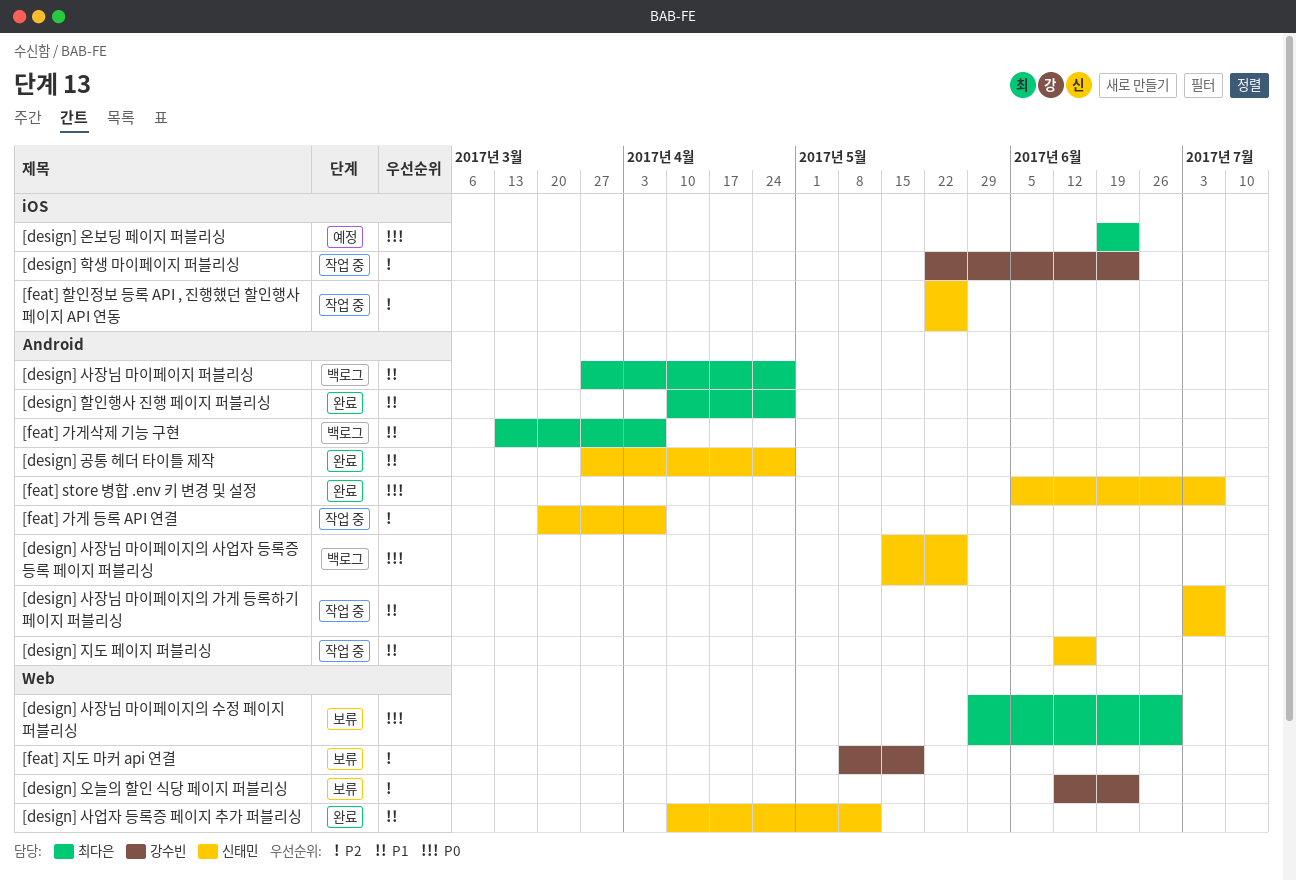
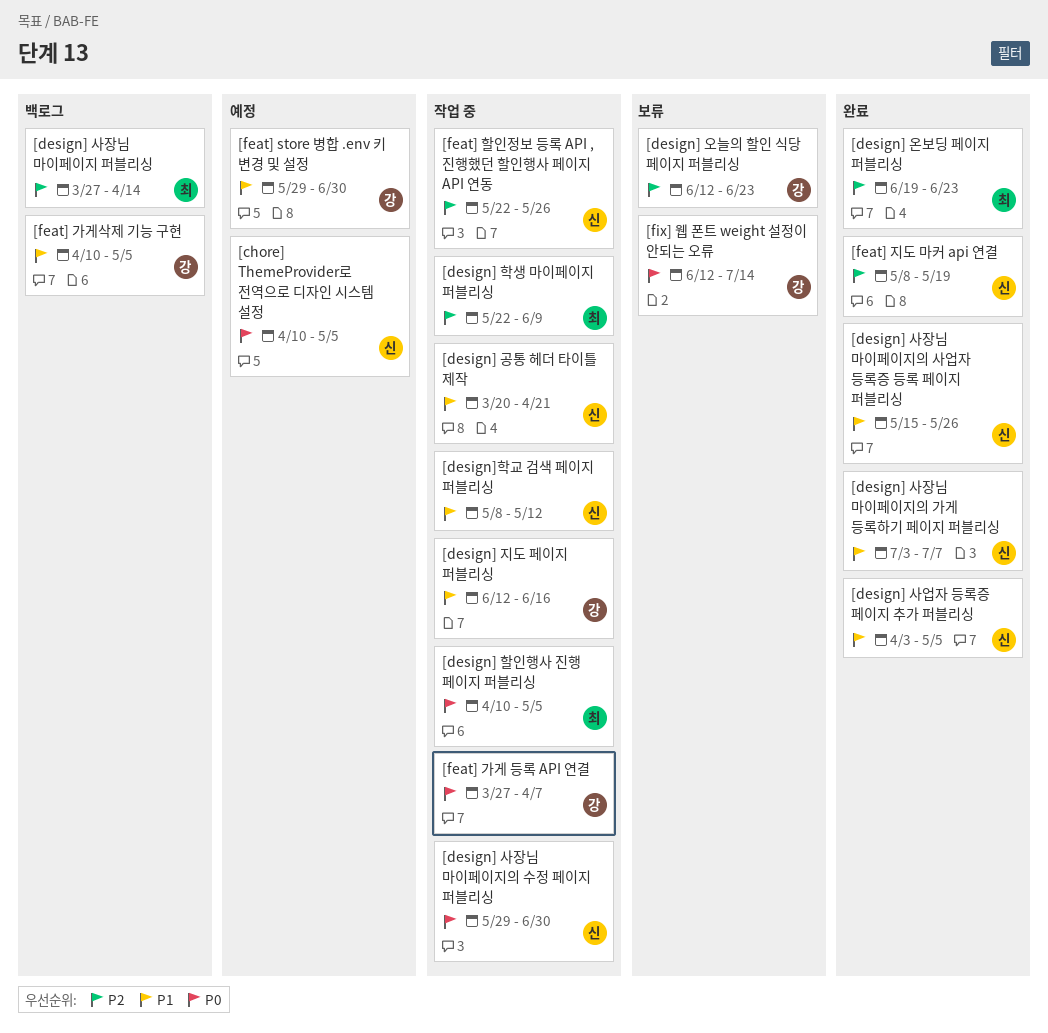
[chore] ThemeProvider로 전역으로 디자인 시스템 설정: none -> present
[design] 공통 헤더 타이틀 제작, status: 완료 -> 작업 중
[design] 공통 헤더 타이틀 제작, start: Mar 27 -> Mar 20
[design] 공통 헤더 타이틀 제작, due: Apr 28 -> Apr 21
[design] 사업자 등록증 페이지 추가 퍼블리싱, start: Apr 10 -> Apr 3
[design] 사업자 등록증 페이지 추가 퍼블리싱, due: May 12 -> May 5
[design] 사장님 마이페이지 퍼블리싱, priority: P1 -> P2
[design] 사장님 마이페이지 퍼블리싱, due: Apr 28 -> Apr 14
[design] 사장님 마이페이지의 가게 등록하기 페이지 퍼블리싱, status: 작업 중 -> 완료
[design] 사장님 마이페이지의 사업자 등록증 등록 페이지 퍼블리싱, status: 백로그 -> 완료
[design] 사장님 마이페이지의 사업자 등록증 등록 페이지 퍼블리싱, priority: P0 -> P1
[design] 사장님 마이페이지의 수정 페이지 퍼블리싱, status: 보류 -> 작업 중
[design] 사장님 마이페이지의 수정 페이지 퍼블리싱, owner: 최다은 -> 신태민
[design] 온보딩 페이지 퍼블리싱, status: 예정 -> 완료
[design] 온보딩 페이지 퍼블리싱, priority: P0 -> P2
[design] 지도 페이지 퍼블리싱, owner: 신태민 -> 강수빈
[design] 학생 마이페이지 퍼블리싱, owner: 강수빈 -> 최다은
[design] 학생 마이페이지 퍼블리싱, due: Jun 23 -> Jun 9
[design] 할인행사 진행 페이지 퍼블리싱, status: 완료 -> 작업 중
[design] 할인행사 진행 페이지 퍼블리싱, priority: P1 -> P0
[design] 할인행사 진행 페이지 퍼블리싱, due: Apr 28 -> May 5
[design]학교 검색 페이지 퍼블리싱: none -> present
[feat] store 병합 .env 키 변경 및 설정, status: 완료 -> 예정
[feat] store 병합 .env 키 변경 및 설정, owner: 신태민 -> 강수빈
[feat] store 병합 .env 키 변경 및 설정, priority: P0 -> P1
[feat] store 병합 .env 키 변경 및 설정, start: Jun 5 -> May 29
[feat] store 병합 .env 키 변경 및 설정, due: Jul 7 -> Jun 30
[feat] 가게 등록 API 연결, owner: 신태민 -> 강수빈
[feat] 가게 등록 API 연결, priority: P2 -> P0
[feat] 가게 등록 API 연결, start: Mar 20 -> Mar 27
[feat] 가게삭제 기능 구현, owner: 최다은 -> 강수빈
[feat] 가게삭제 기능 구현, start: Mar 13 -> Apr 10
[feat] 가게삭제 기능 구현, due: Apr 7 -> May 5
[feat] 지도 마커 api 연결, status: 보류 -> 완료
[feat] 지도 마커 api 연결, owner: 강수빈 -> 신태민
[fix] 웹 폰트 weight 설정이 안되는 오류: none -> present

